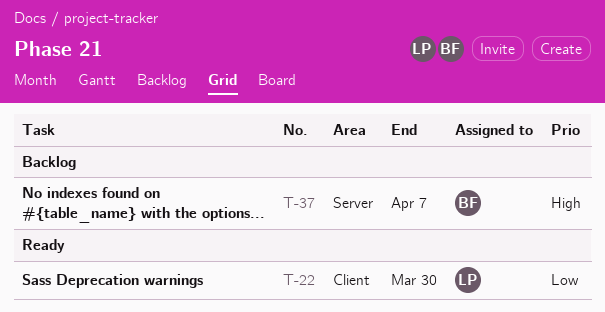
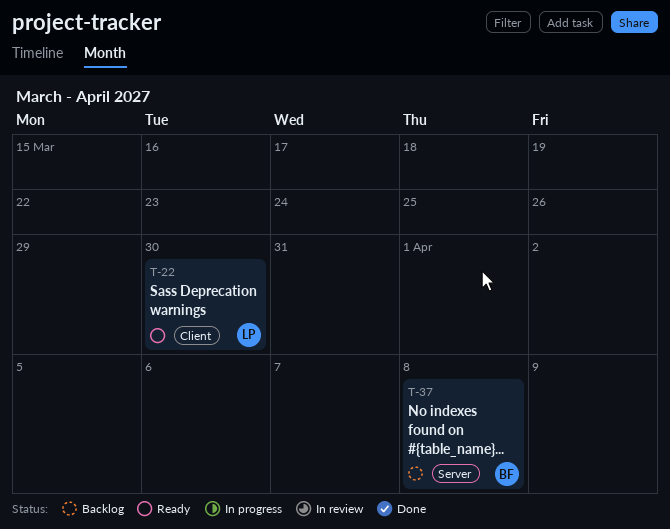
T-37, due: Apr 7 -> Apr 8

